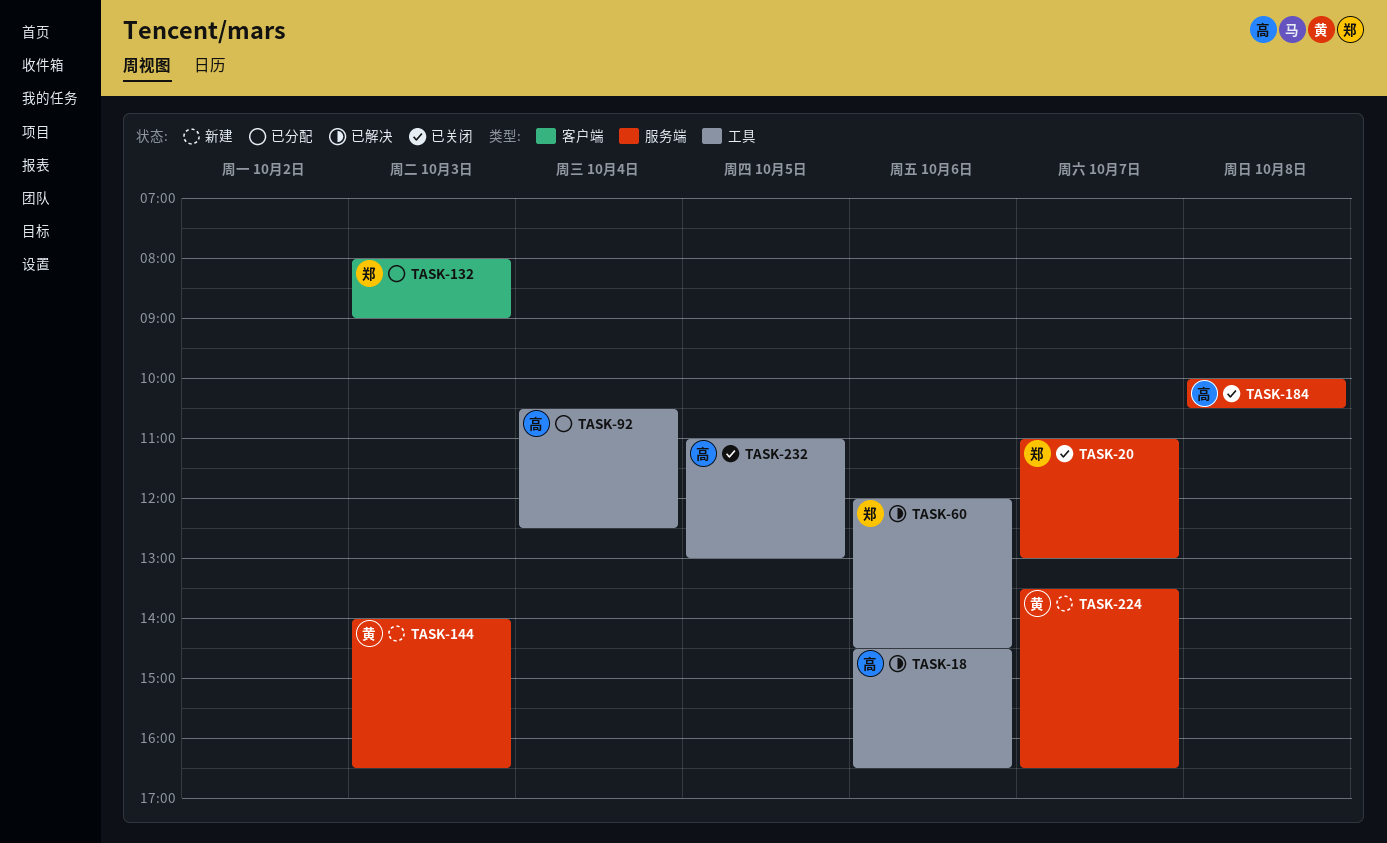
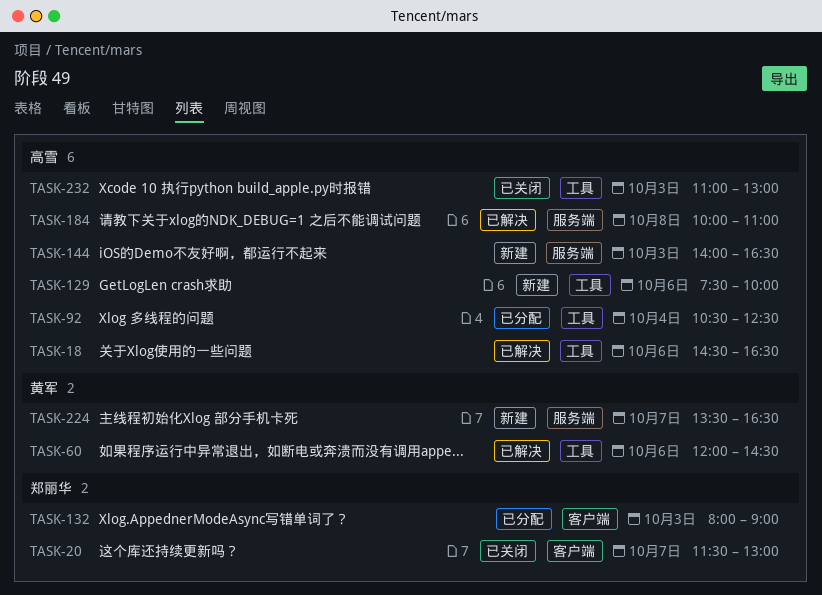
TASK-20, label: 服务端 -> 客户端
TASK-20, begins: 11:00 -> 11:30
TASK-60, owner: 郑丽华 -> 黄军
TASK-129: none -> present
TASK-144, owner: 黄军 -> 高雪
TASK-184, status: 已关闭 -> 已解决
TASK-184, ends: 10:30 -> 11:00
TASK-232, day: Oct 5 -> Oct 3

